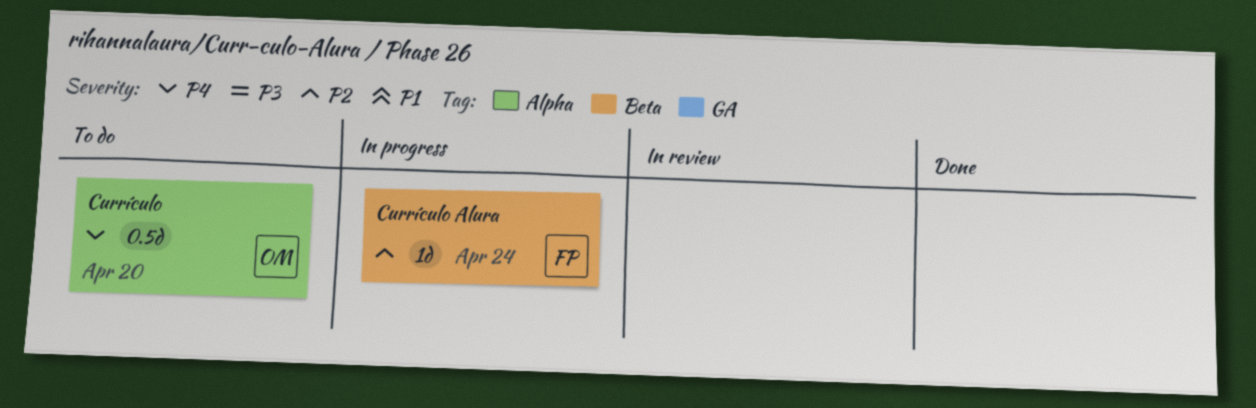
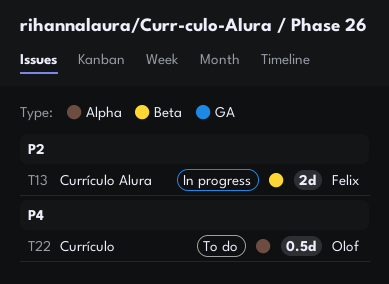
Currículo Alura, estimate: 1d -> 2d

